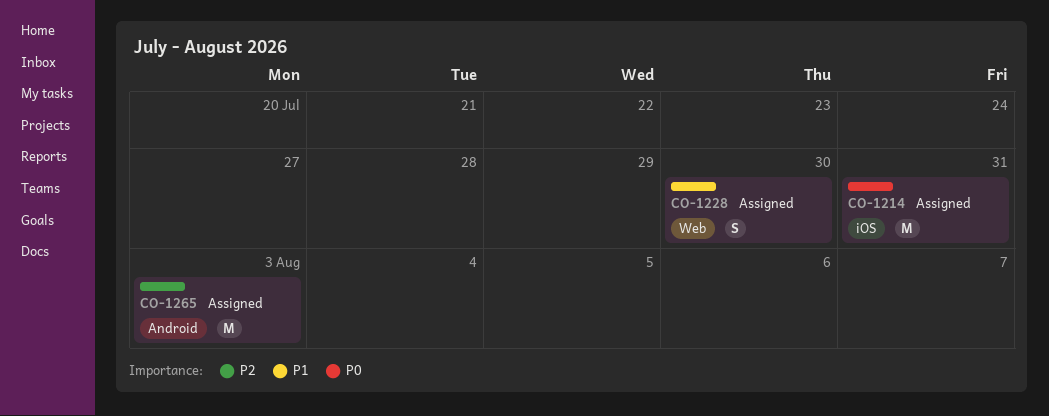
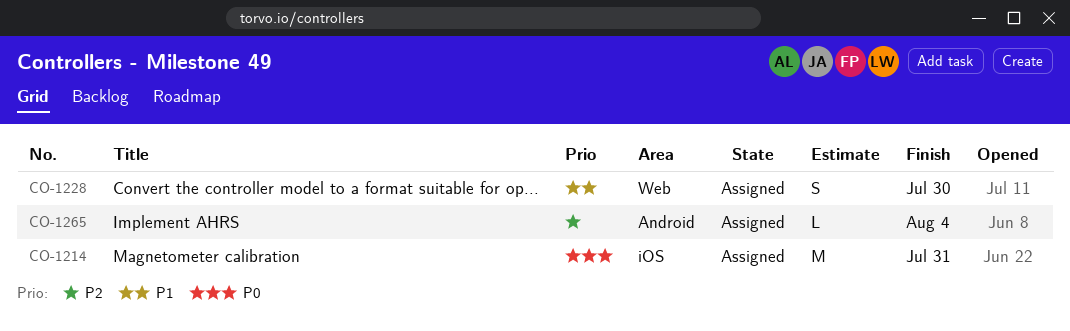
CO-1265, estimate: M -> L
CO-1265, due: Aug 3 -> Aug 4

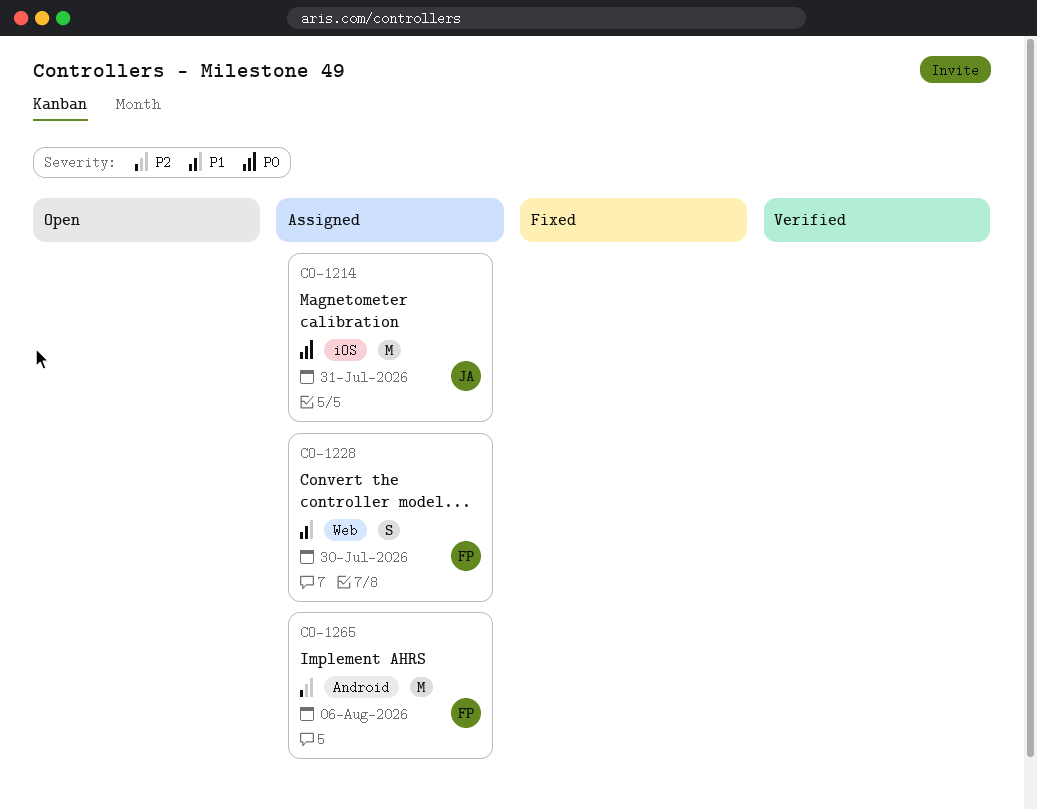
CO-1265, estimate: L -> M
CO-1265, due: Aug 4 -> Aug 6

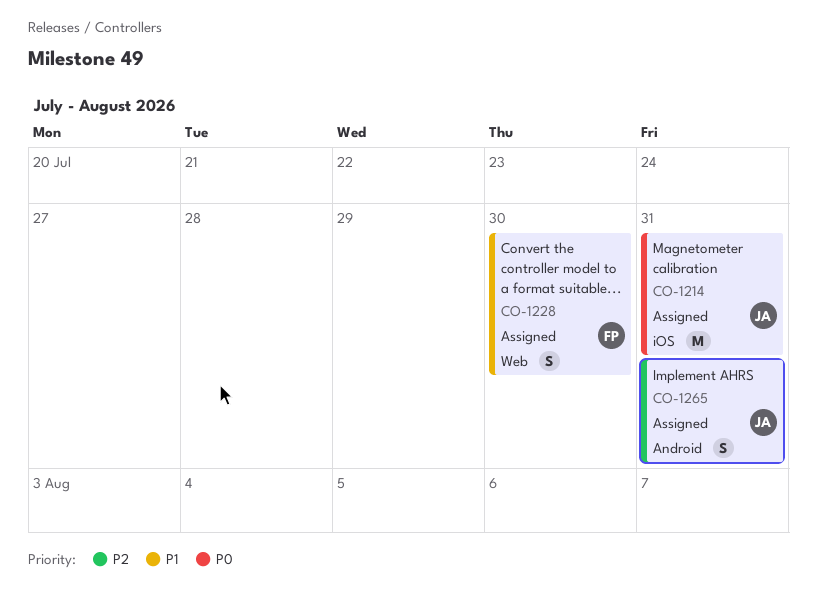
CO-1265, owner: FP -> JA
CO-1265, estimate: M -> S
CO-1265, due: Aug 6 -> Jul 31

